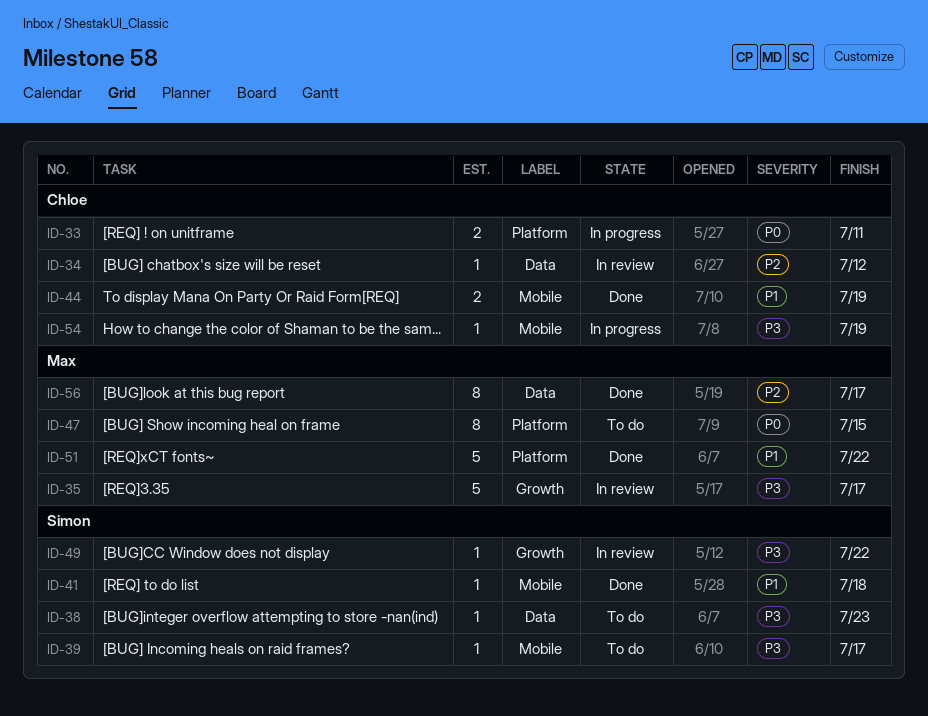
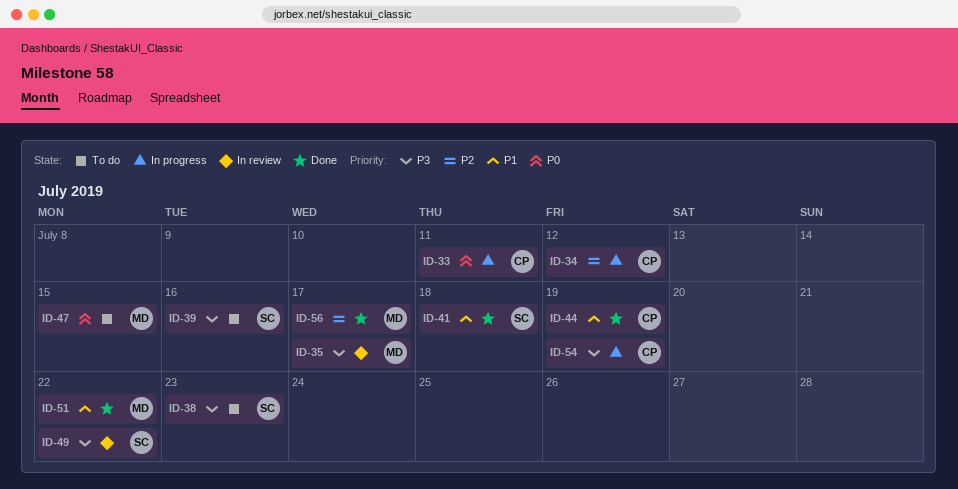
ID-34, status: In review -> In progress
ID-39, due: Jul 17 -> Jul 16

